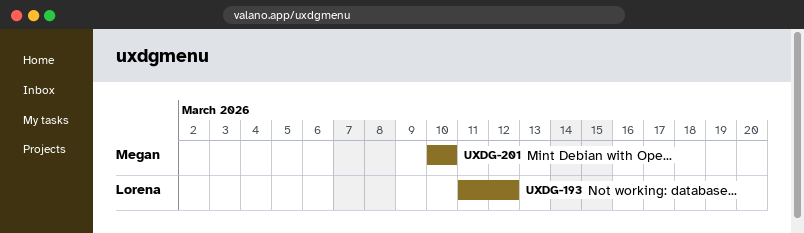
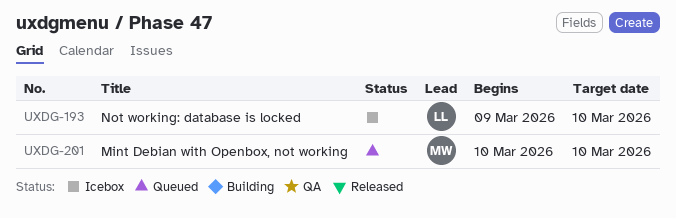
UXDG-193, start: Mar 11 -> Mar 9
UXDG-193, due: Mar 12 -> Mar 10

